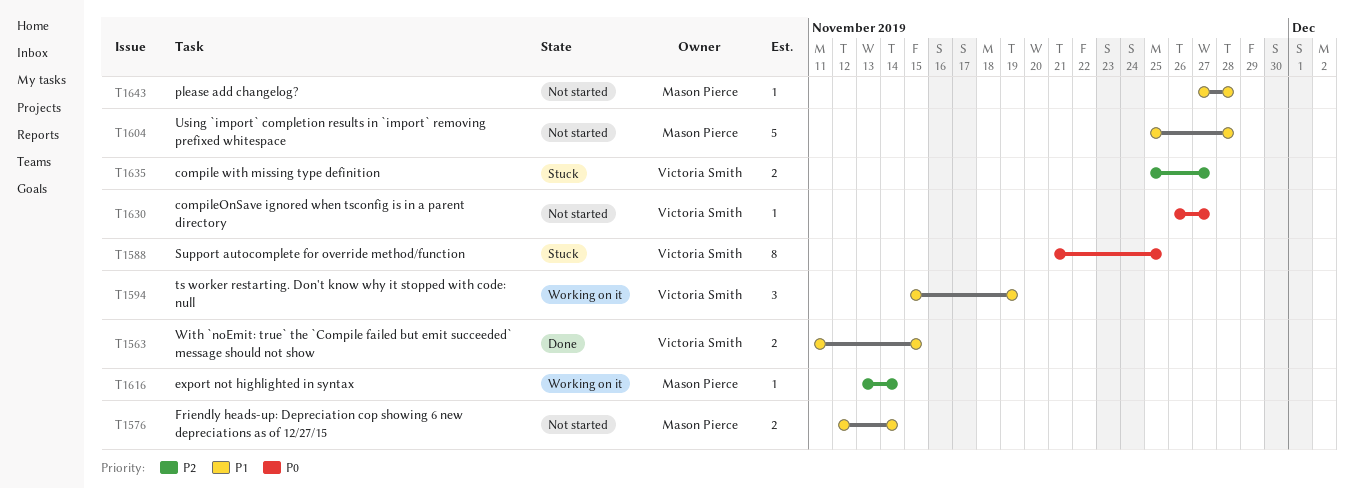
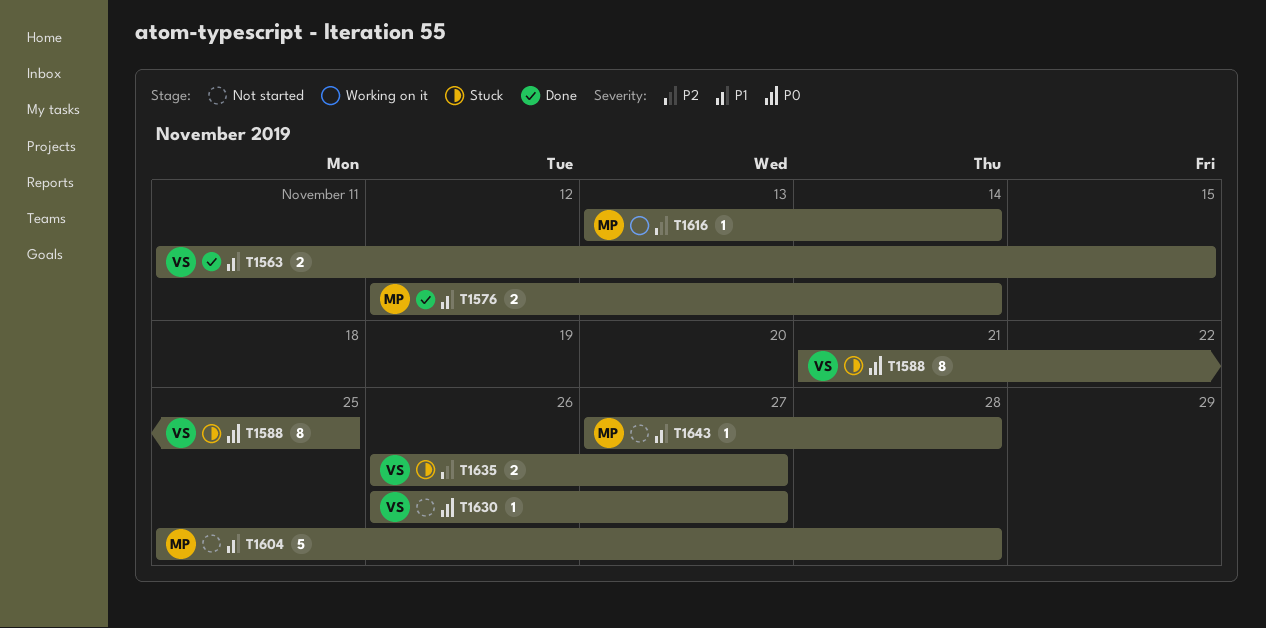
T1576, status: Not started -> Done
T1594: present -> none
T1635, start: Nov 25 -> Nov 26

